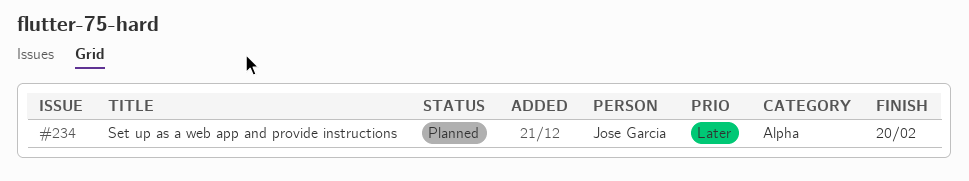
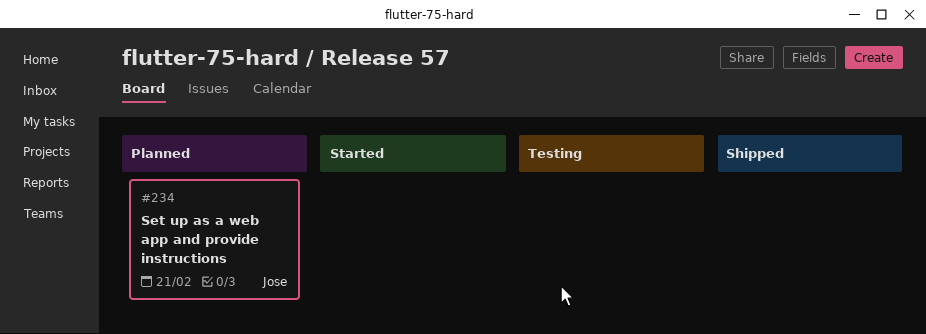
#234, due: Feb 20 -> Feb 21

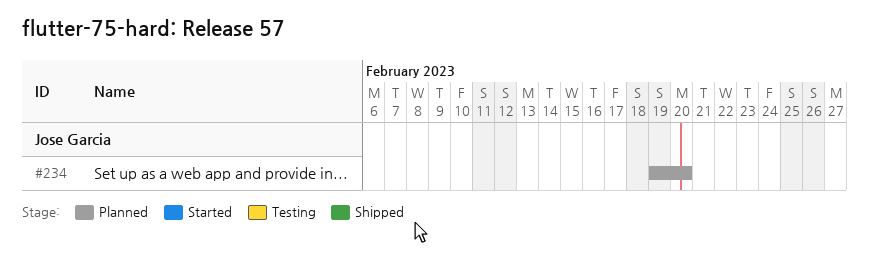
#234, due: Feb 21 -> Feb 20

